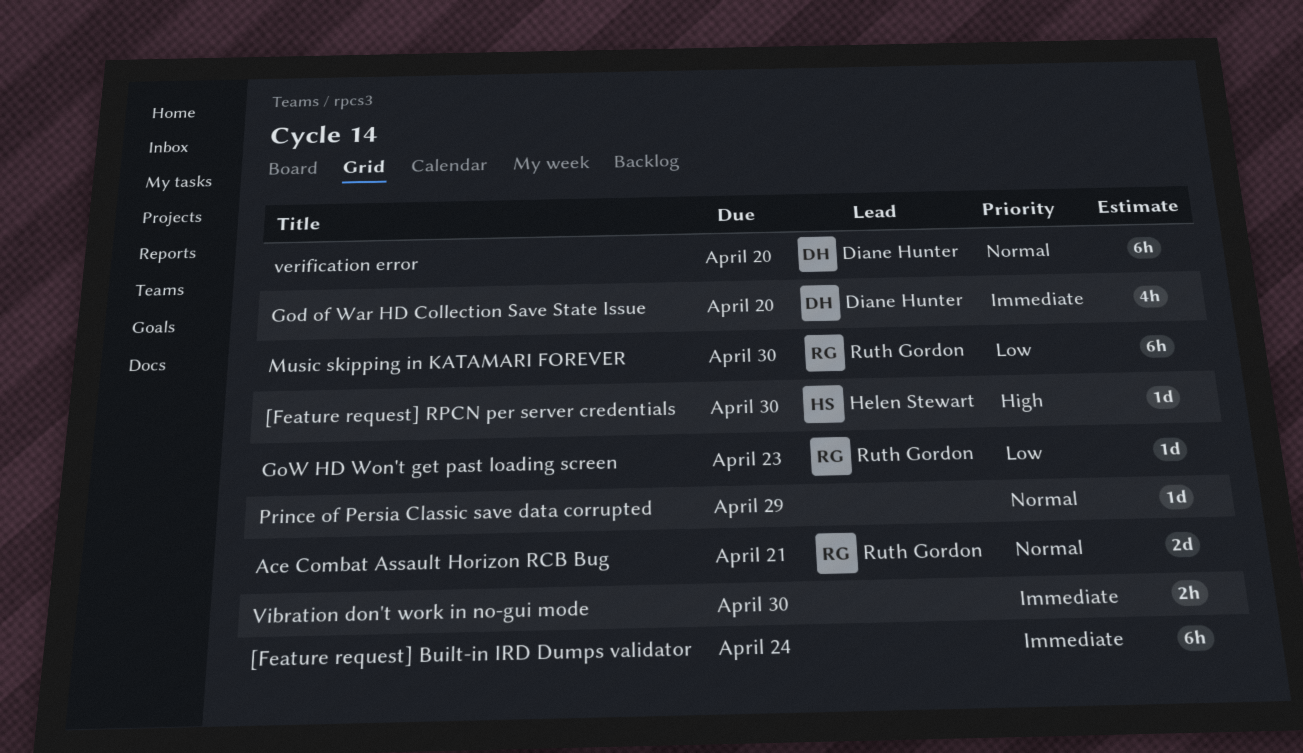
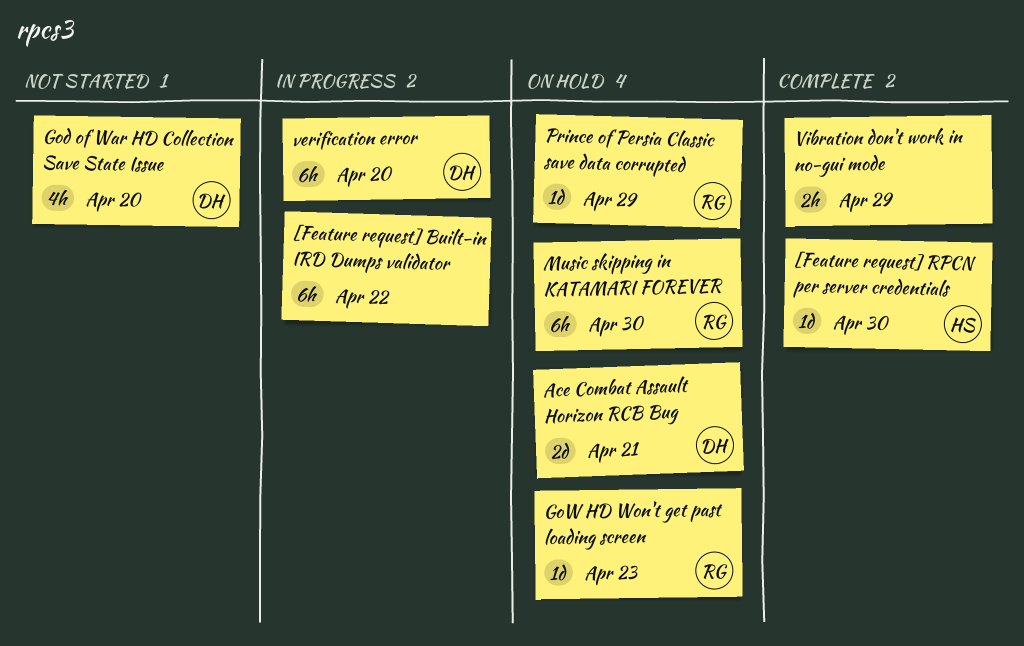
[Feature request] Built-in IRD Dumps validator, due: Apr 24 -> Apr 22
Ace Combat Assault Horizon RCB Bug, owner: Ruth Gordon -> Diane Hunter
Prince of Persia Classic save data corrupted, owner: none -> Ruth Gordon
Vibration don't work in no-gui mode, due: Apr 30 -> Apr 29

